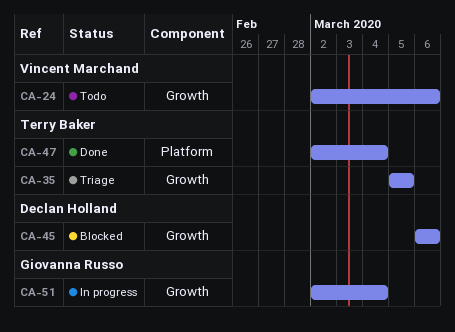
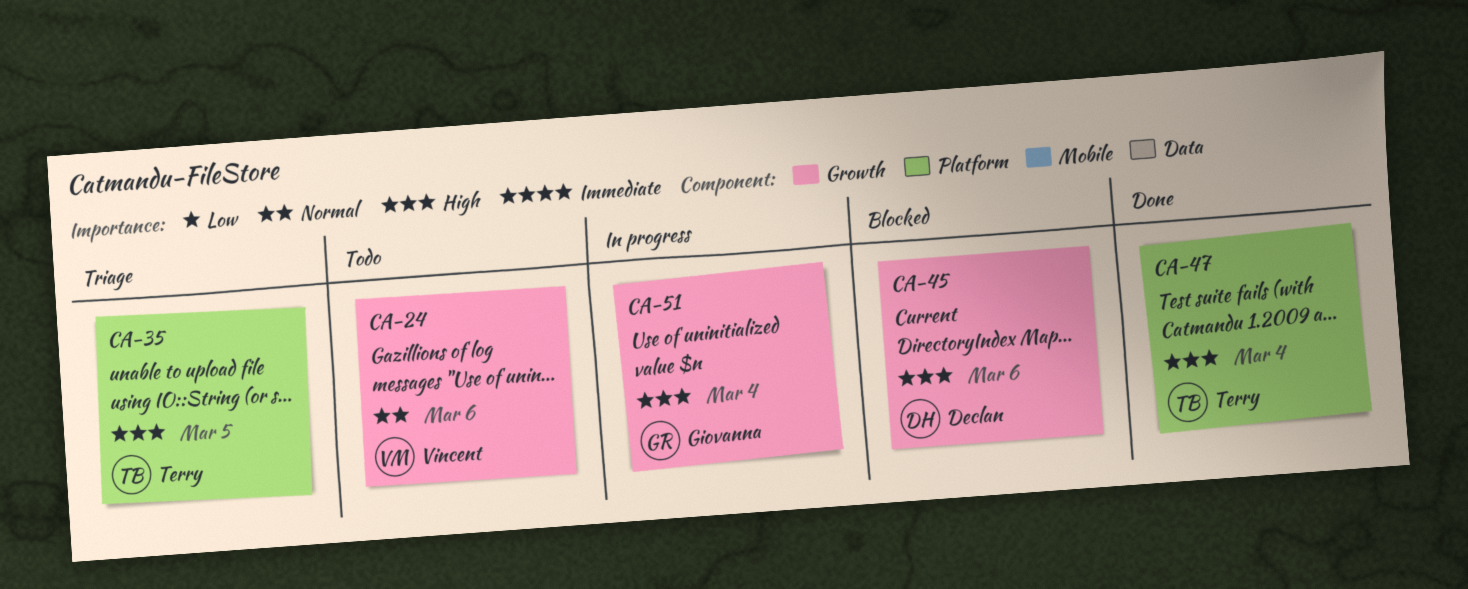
CA-35, label: Growth -> Platform

